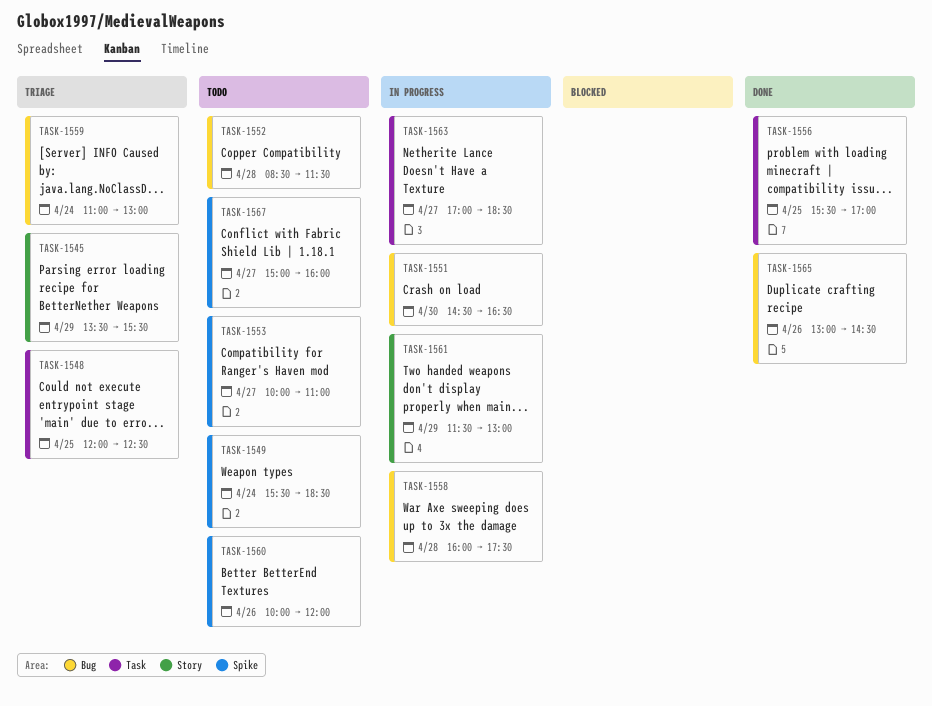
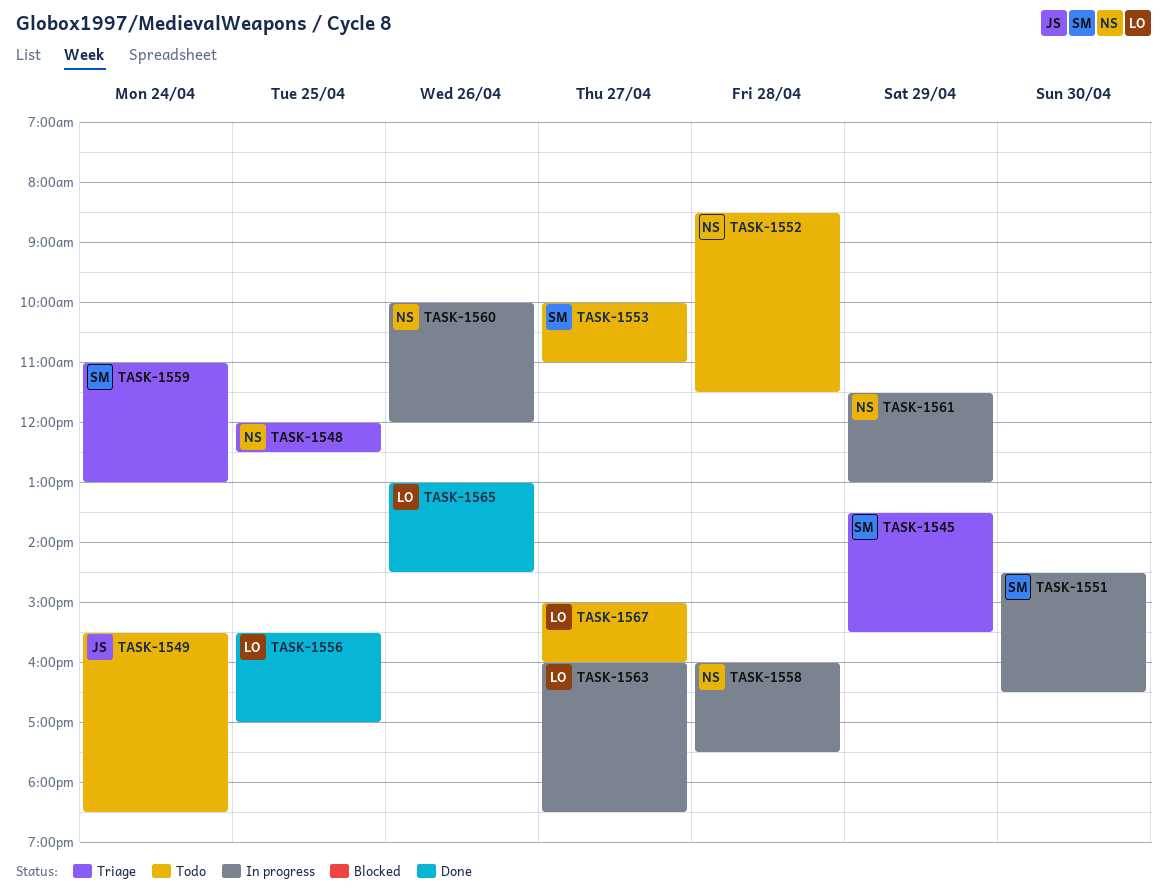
TASK-1560, status: Todo -> In progress
TASK-1563, begins: 17:00 -> 16:00

